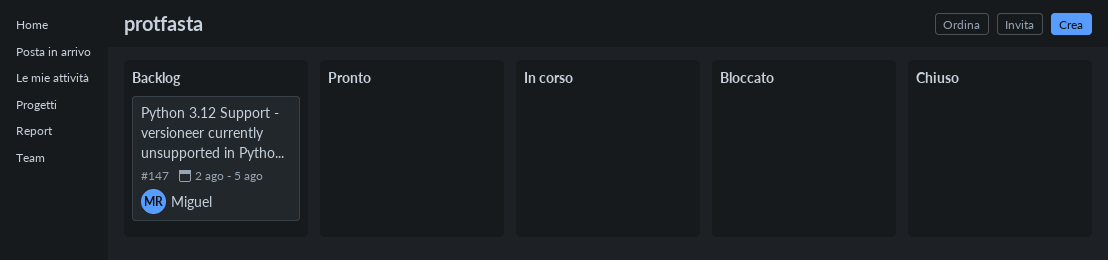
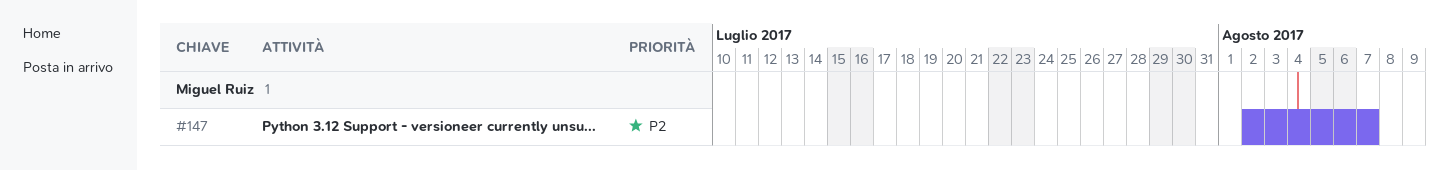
#147, due: Aug 5 -> Aug 7

